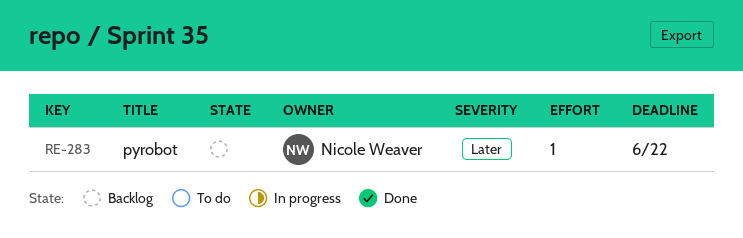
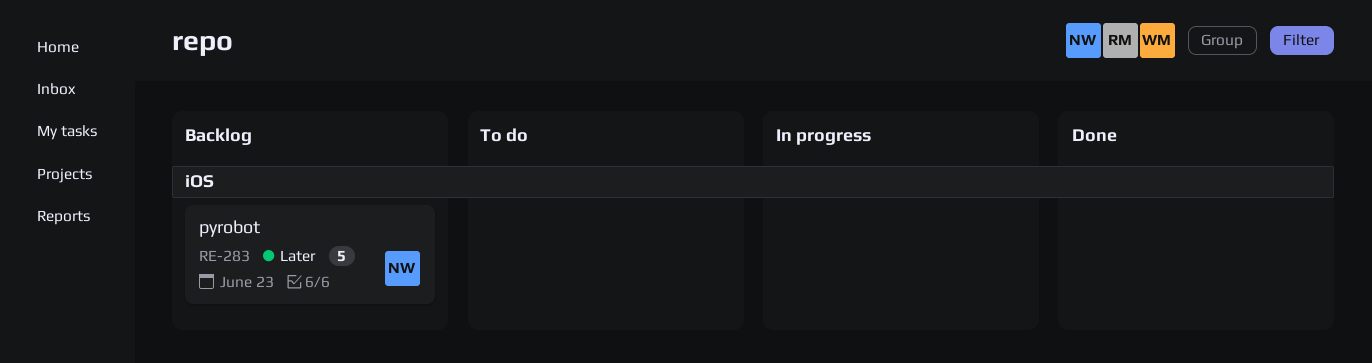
RE-283, estimate: 1 -> 5
RE-283, due: Jun 22 -> Jun 23

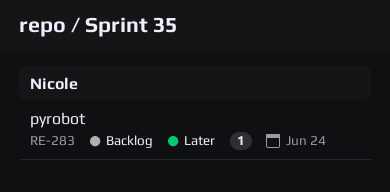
RE-283, estimate: 5 -> 1
RE-283, due: Jun 23 -> Jun 24

